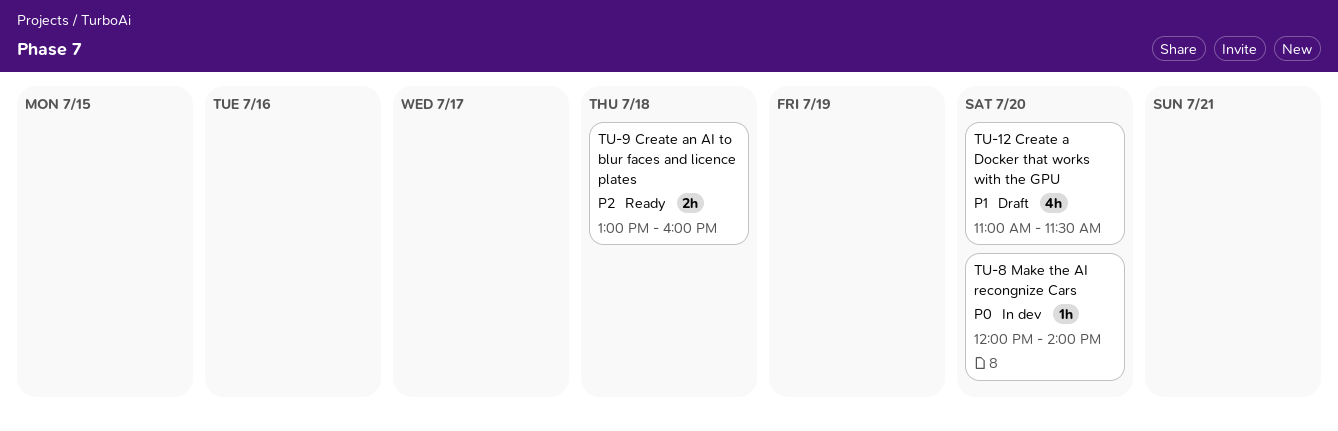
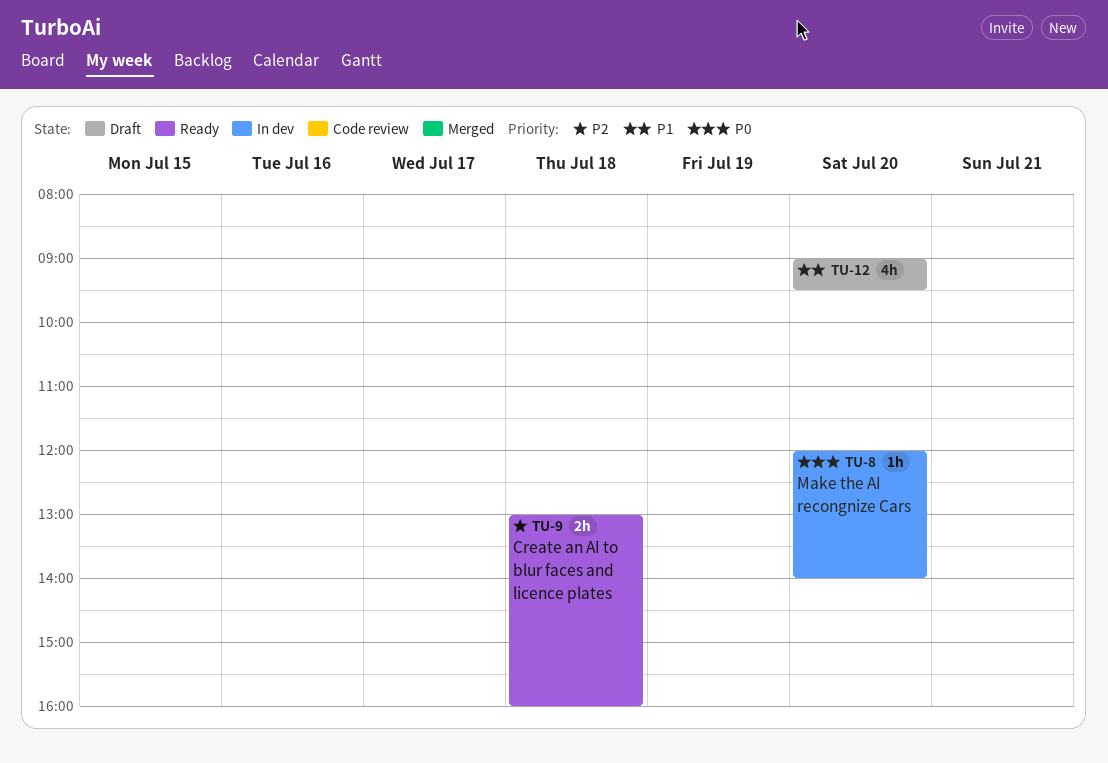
TU-12, begins: 11:00 -> 09:00
TU-12, ends: 11:30 -> 09:30

